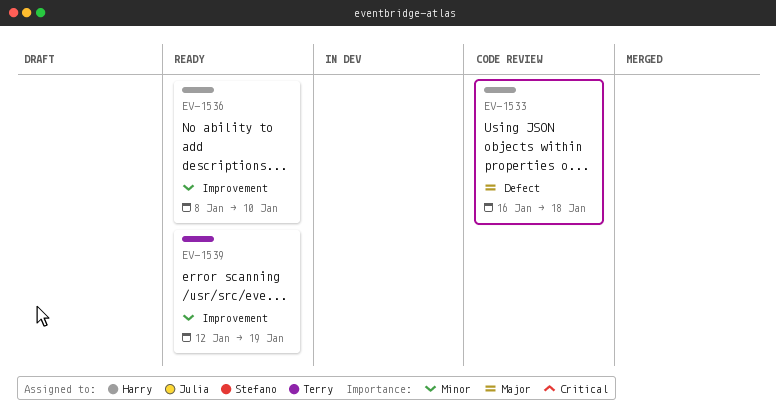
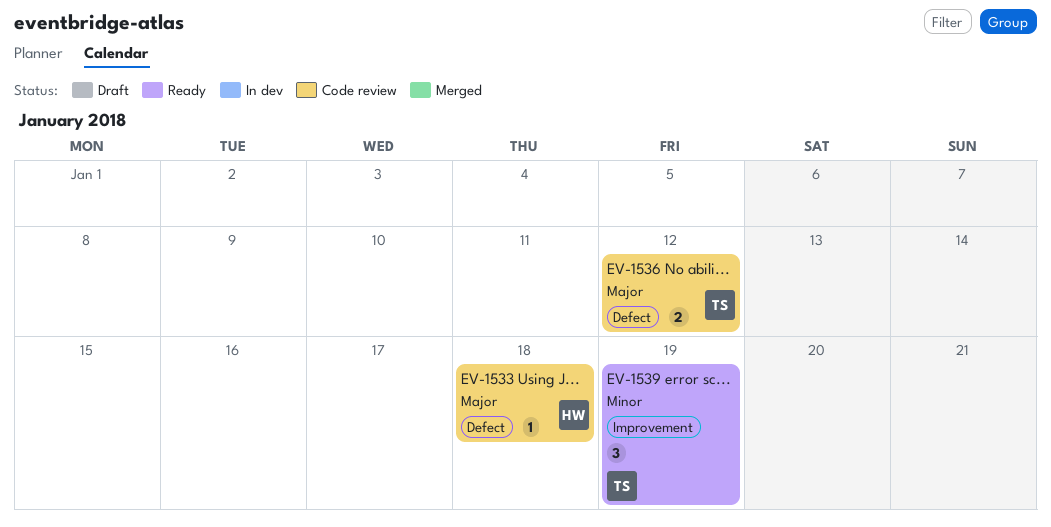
EV-1536, status: Ready -> Code review
EV-1536, owner: Harry -> Terry
EV-1536, priority: Minor -> Major
EV-1536, label: Improvement -> Defect
EV-1536, due: Jan 10 -> Jan 12

